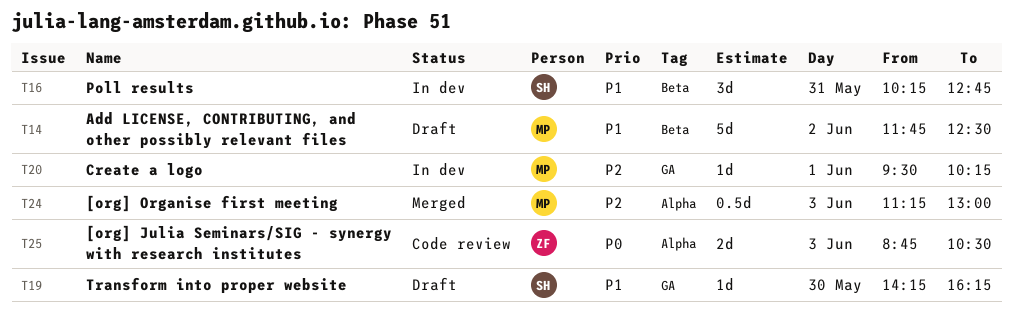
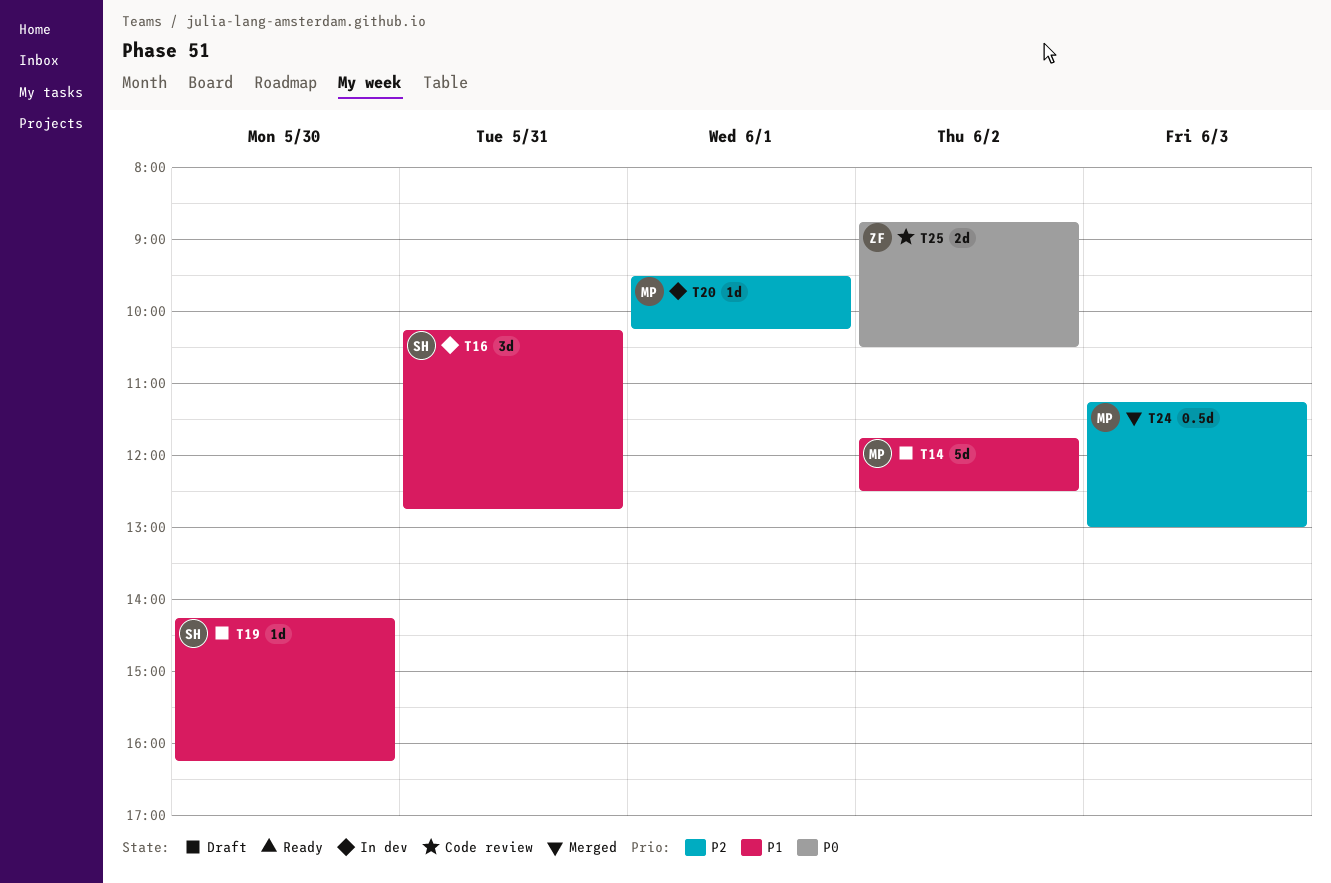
T25, day: Jun 3 -> Jun 2

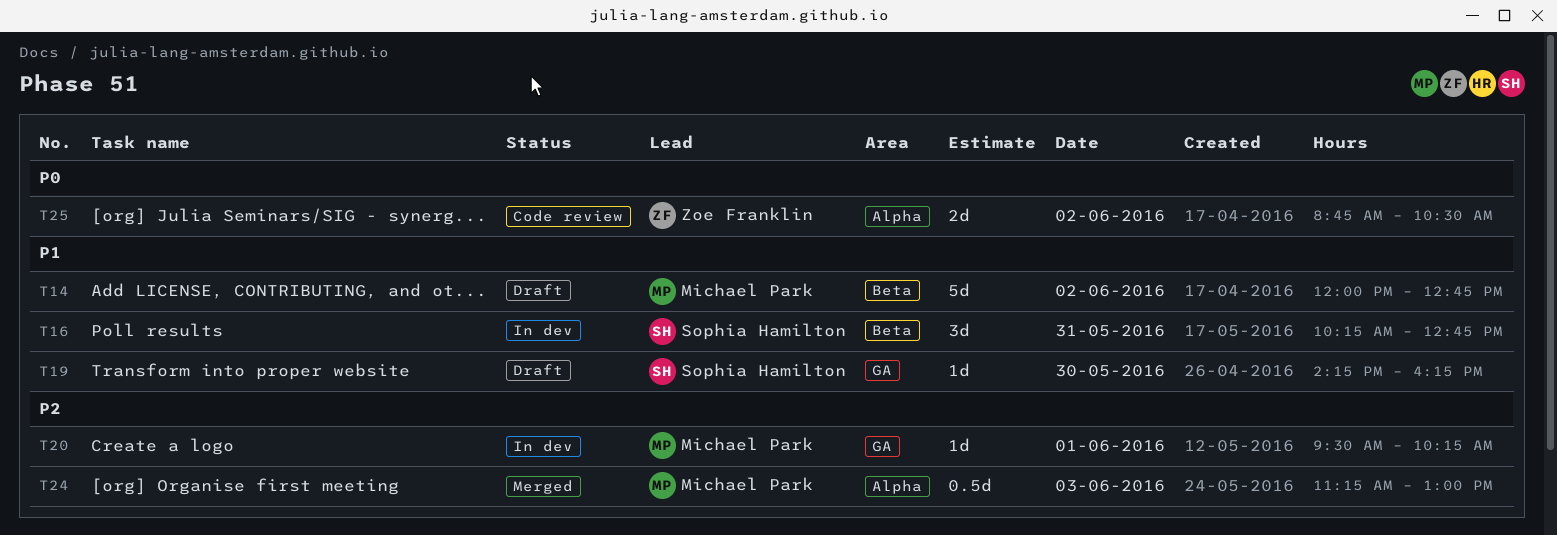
T14, begins: 11:45 -> 12:00
T14, ends: 12:30 -> 12:45

